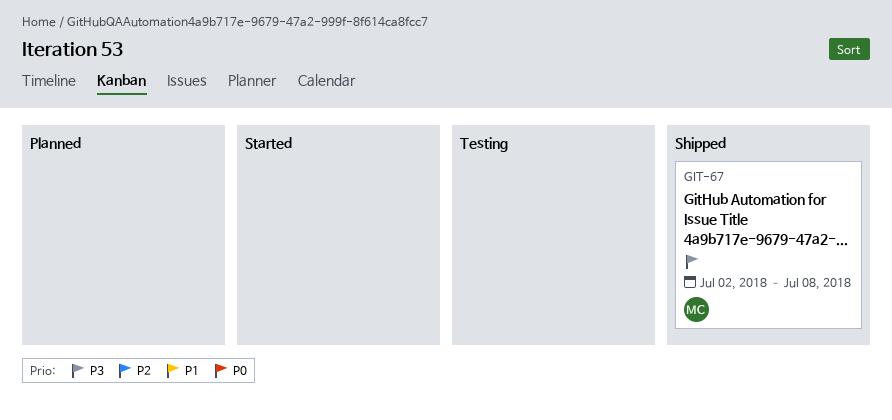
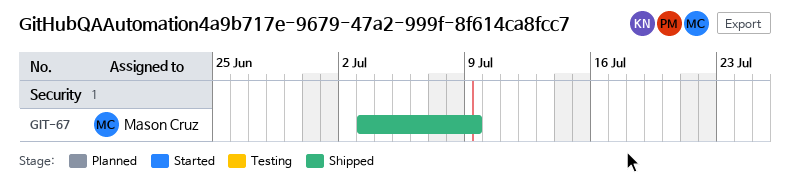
GIT-67, start: Jul 2 -> Jul 3
GIT-67, due: Jul 8 -> Jul 9

